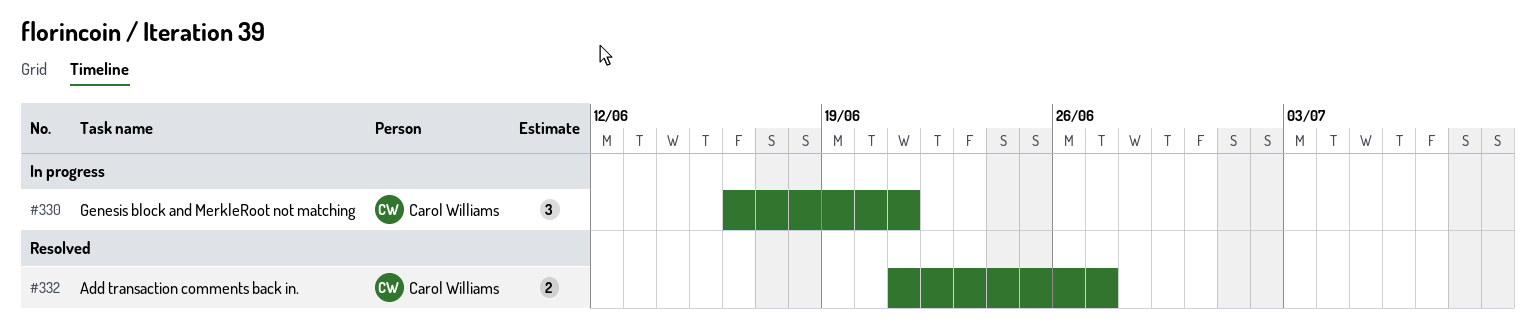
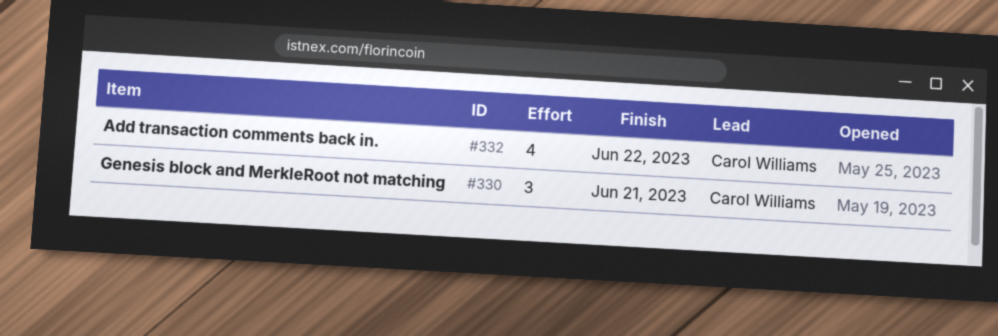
#332, estimate: 2 -> 4
#332, due: Jun 27 -> Jun 22

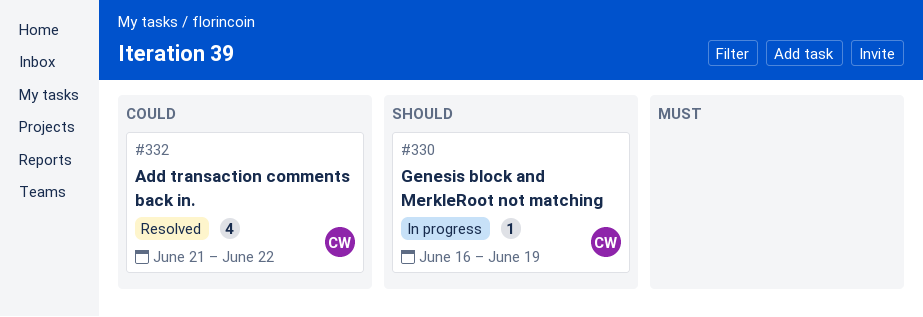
#330, estimate: 3 -> 1
#330, due: Jun 21 -> Jun 19

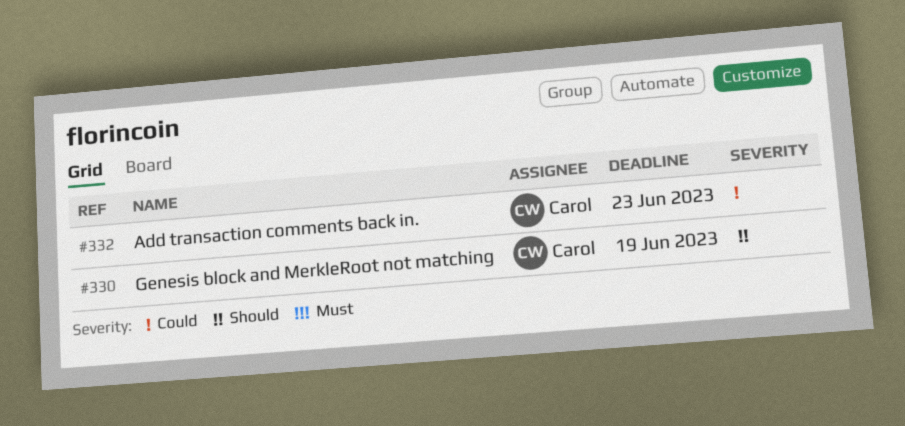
#332, due: Jun 22 -> Jun 23

